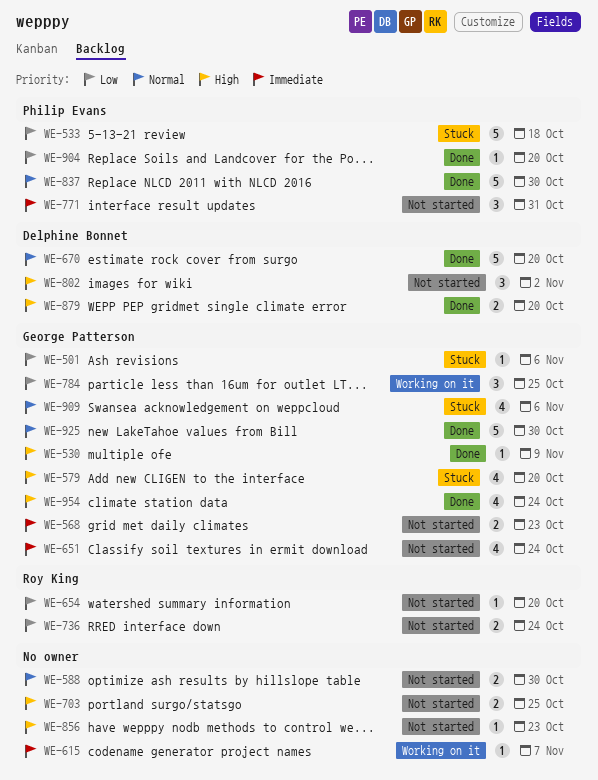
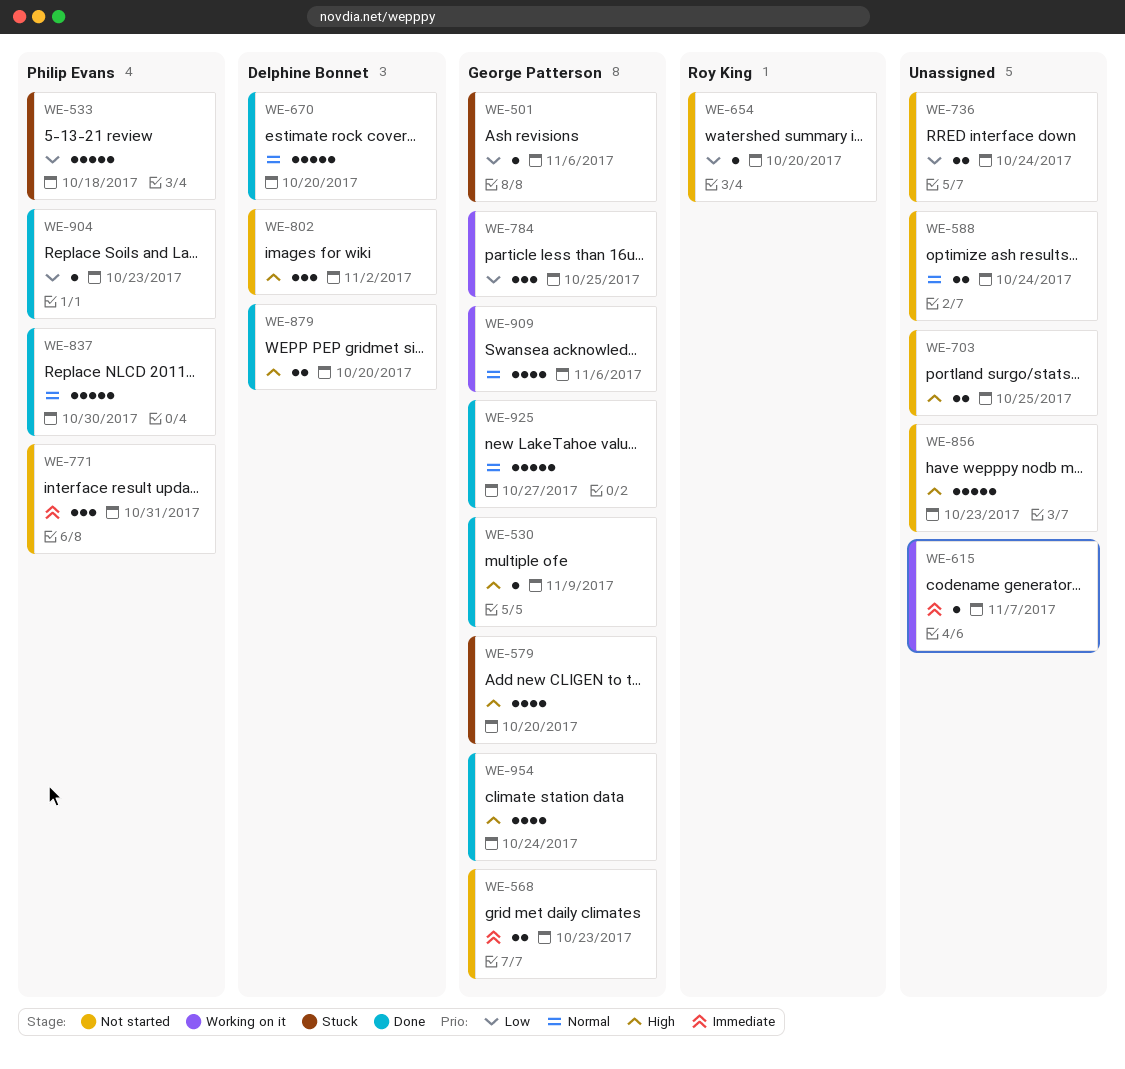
WE-588, due: Oct 30 -> Oct 24
WE-651: present -> none
WE-736, owner: Roy King -> none
WE-856, estimate: 1 -> 5
WE-904, due: Oct 20 -> Oct 23
WE-909, status: Stuck -> Working on it
WE-925, due: Oct 30 -> Oct 27

